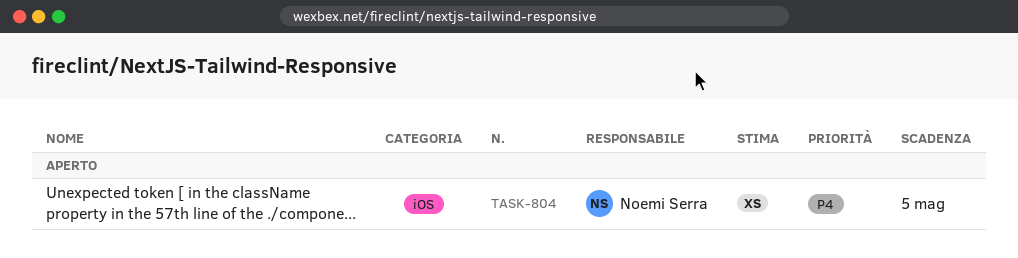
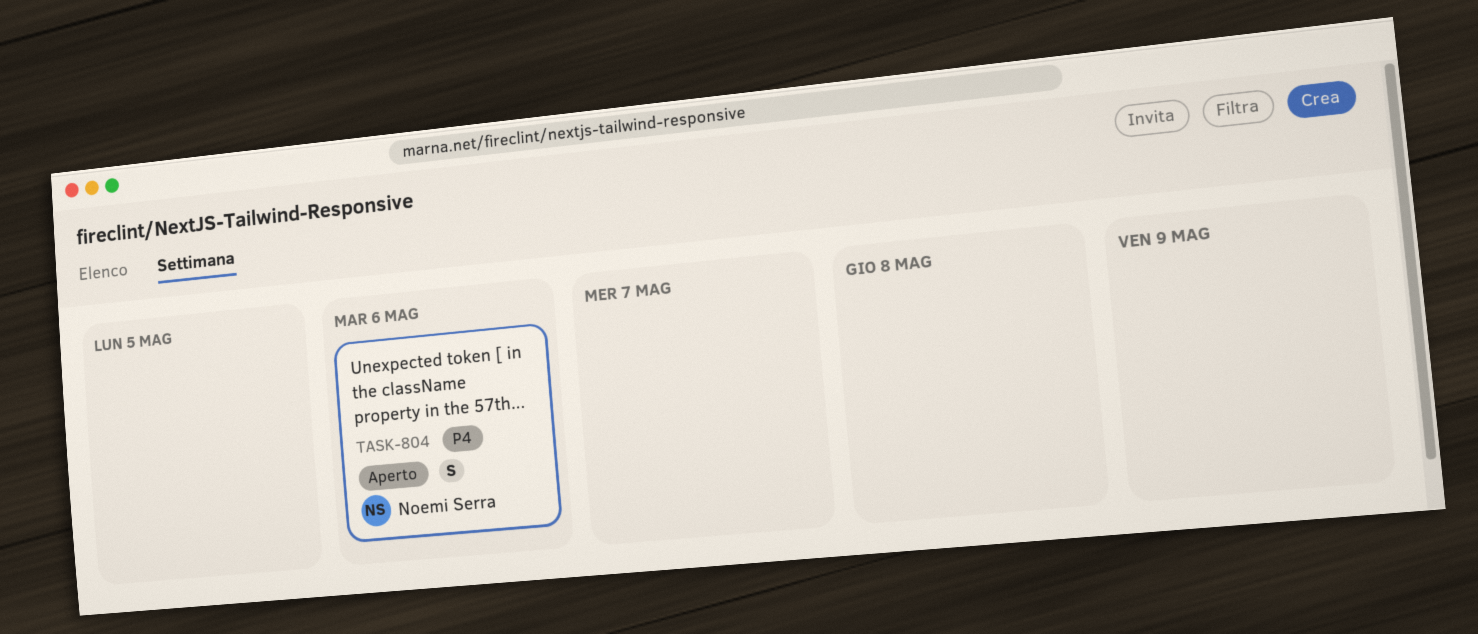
TASK-804, estimate: XS -> S
TASK-804, due: May 5 -> May 6

